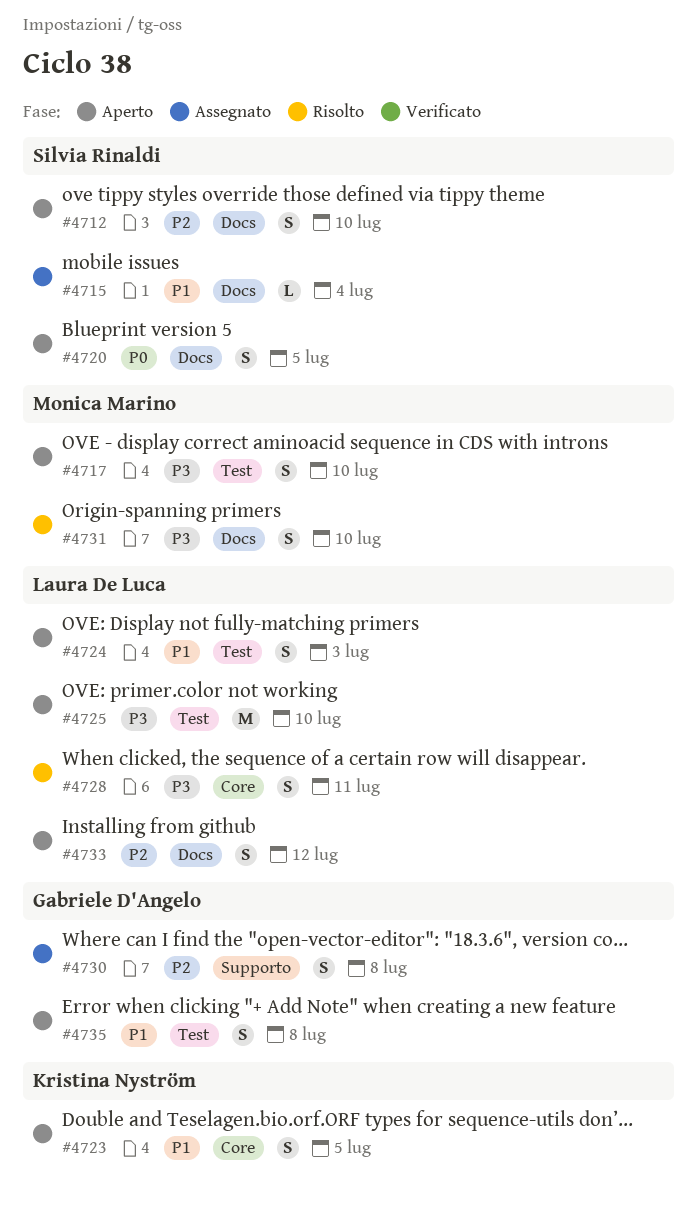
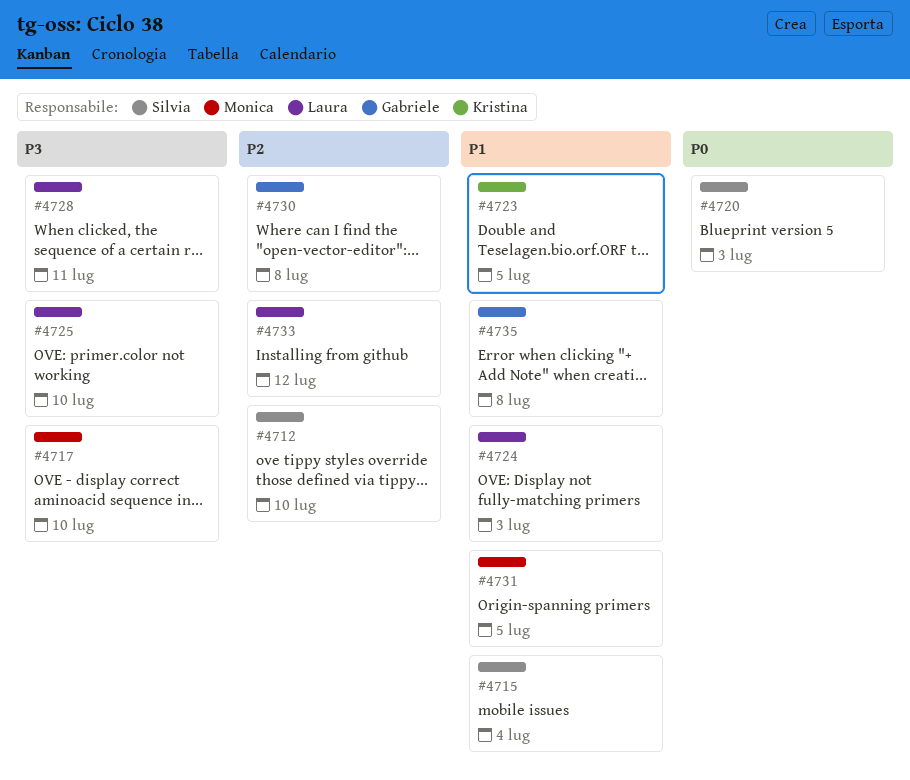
#4720, due: Jul 5 -> Jul 3
#4731, priority: P3 -> P1
#4731, due: Jul 10 -> Jul 5

